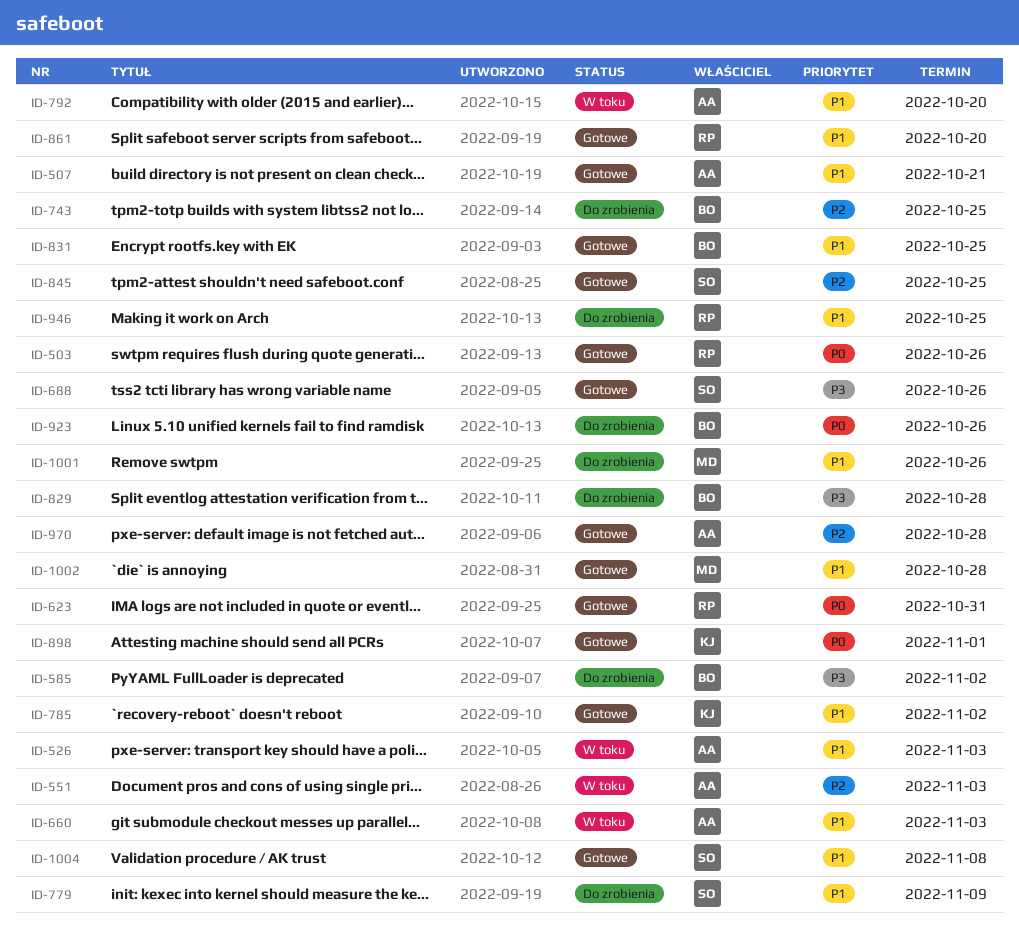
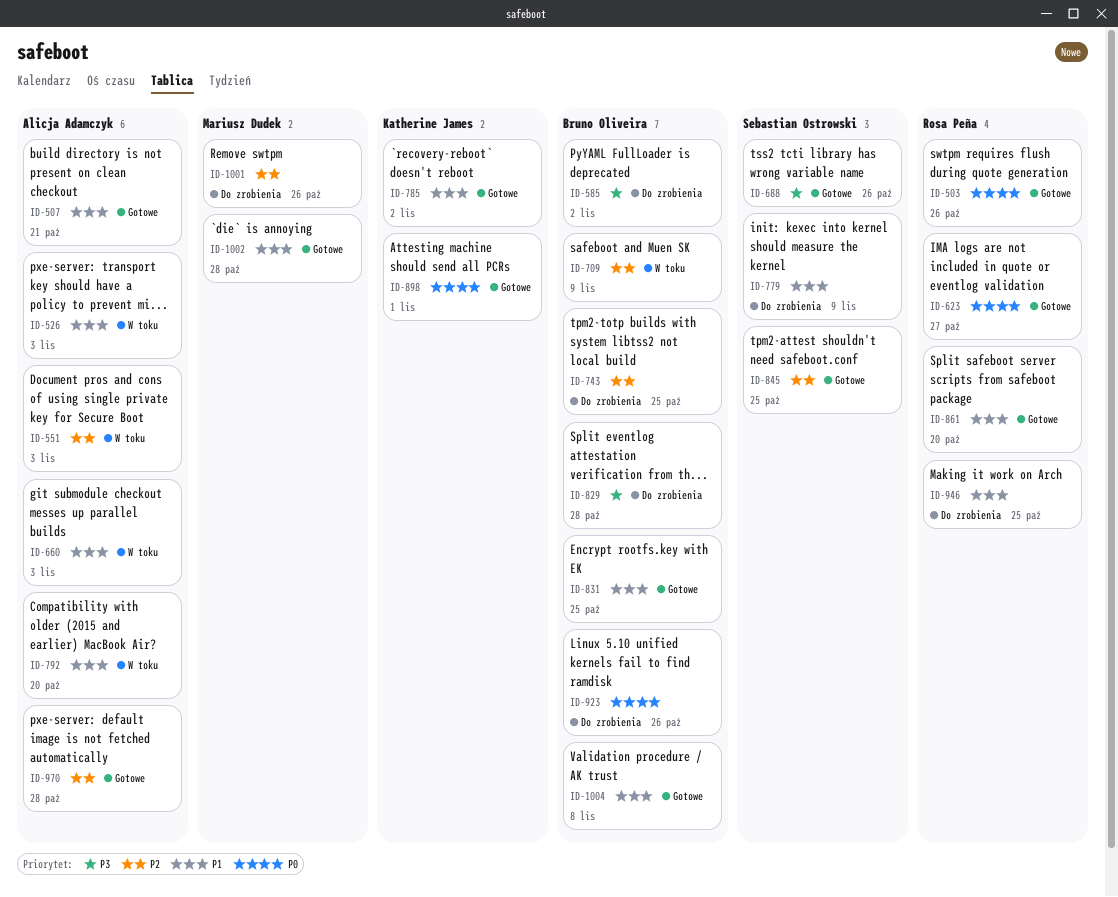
ID-623, due: Oct 31 -> Oct 27
ID-709: none -> present
ID-1001, priority: P1 -> P2
ID-1004, owner: Sebastian Ostrowski -> Bruno Oliveira

